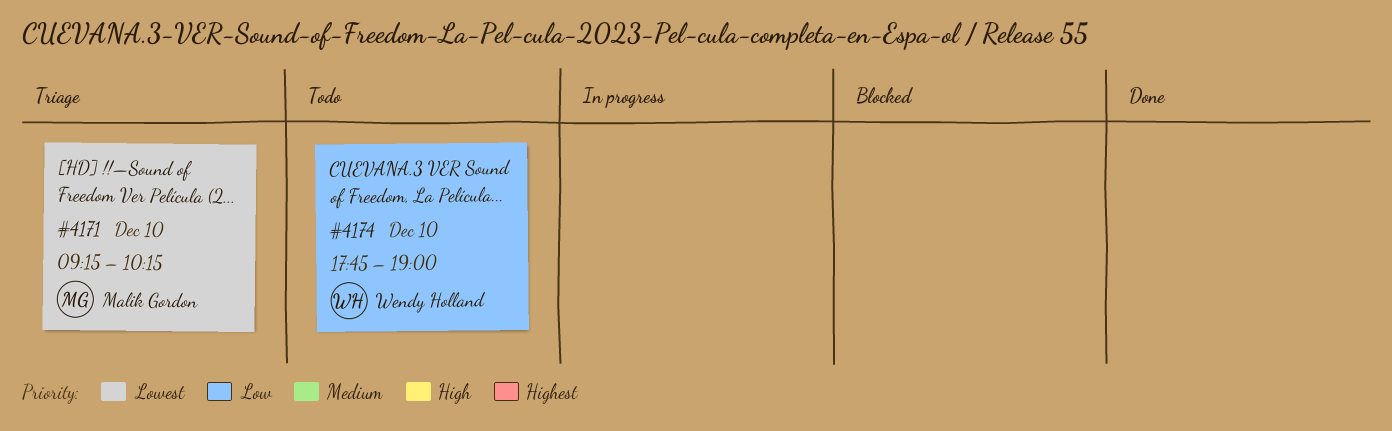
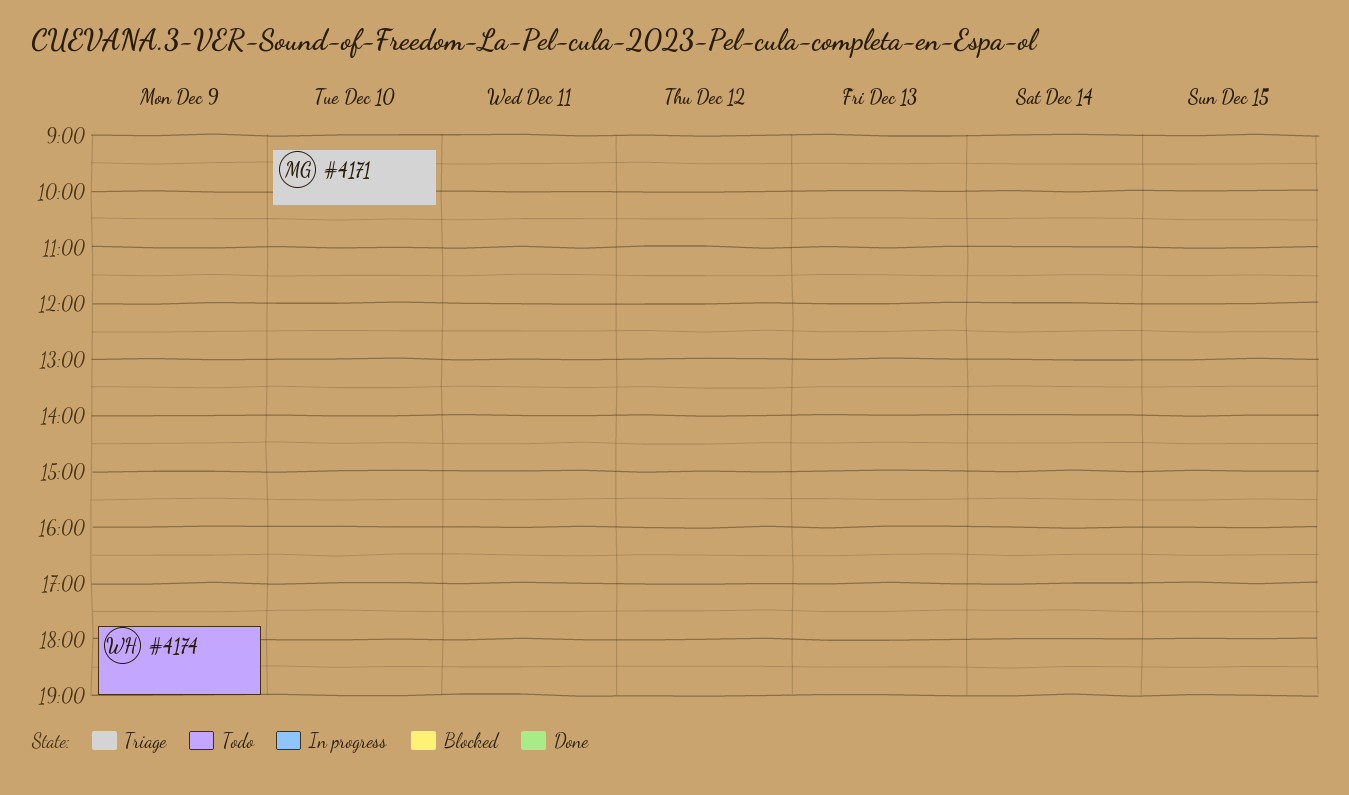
#4174, day: Dec 10 -> Dec 9

